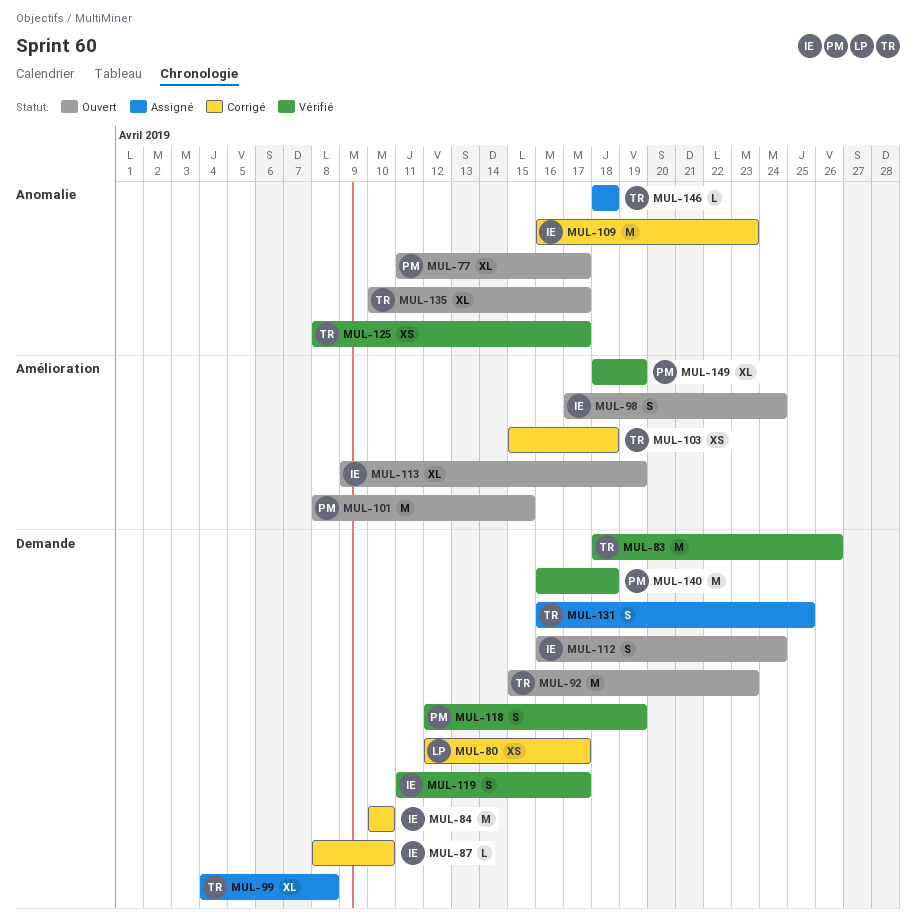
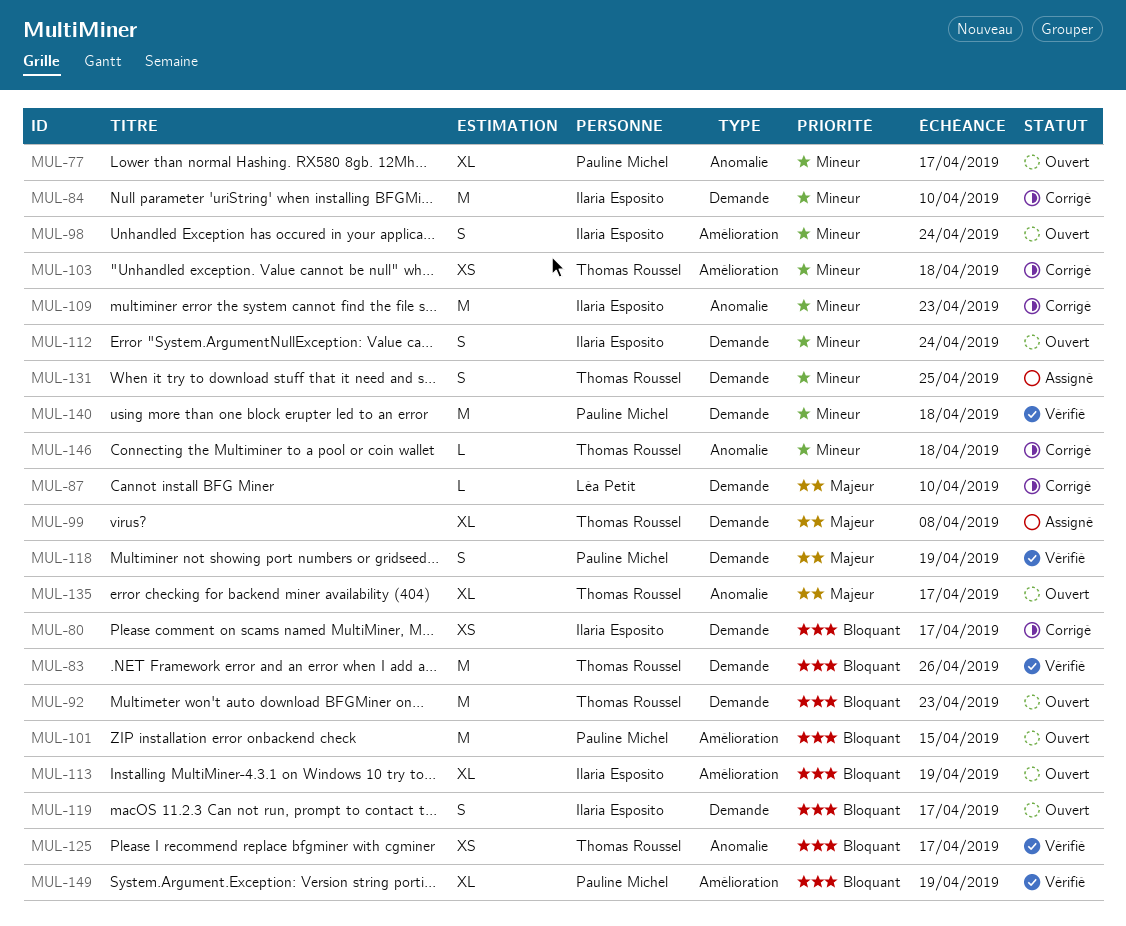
MUL-80, owner: Léa Petit -> Ilaria Esposito
MUL-87, owner: Ilaria Esposito -> Léa Petit
MUL-119, status: Vérifié -> Ouvert
MUL-146, status: Assigné -> Corrigé

